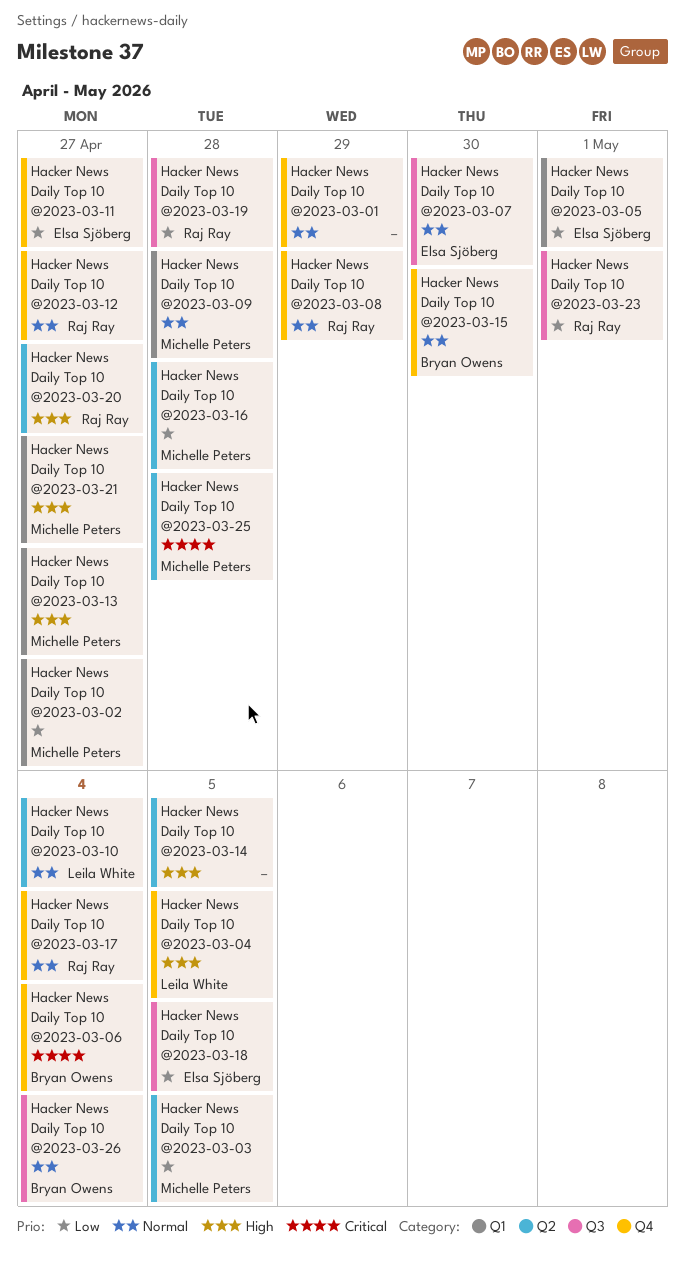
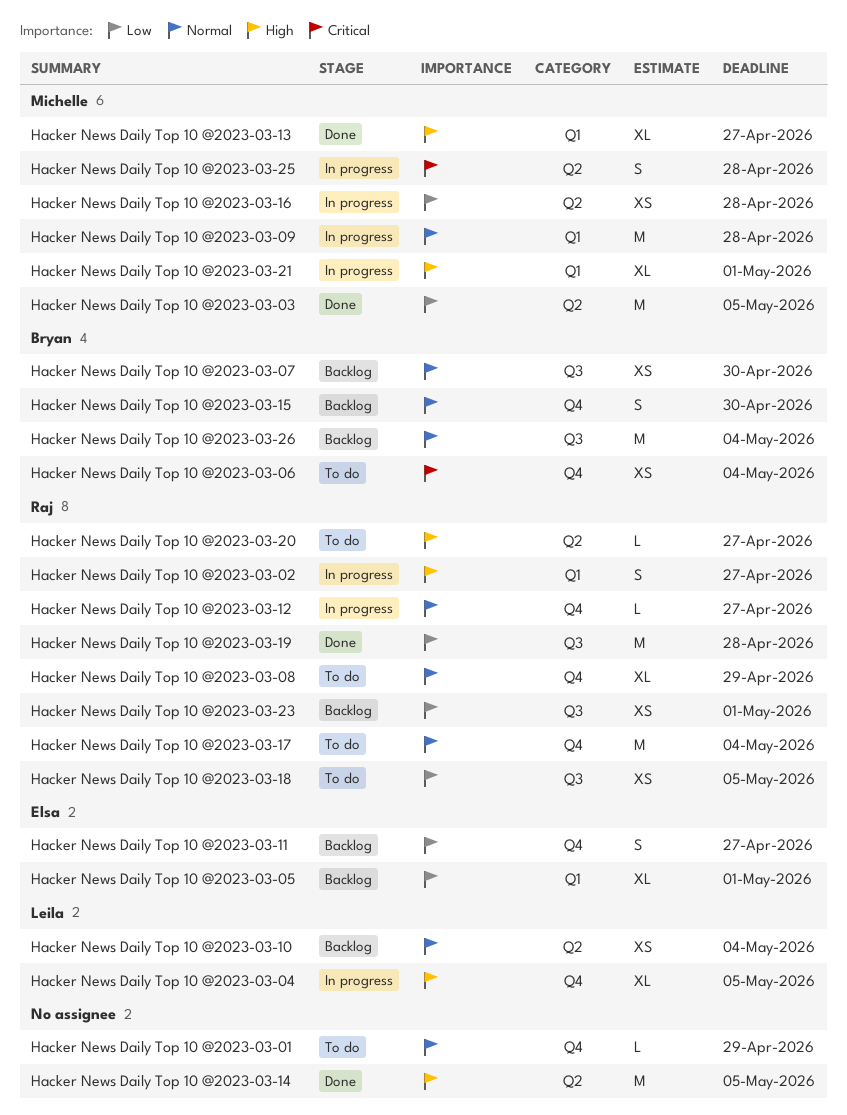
Hacker News Daily Top 10 @2023-03-02, owner: Michelle Peters -> Raj Ray
Hacker News Daily Top 10 @2023-03-02, priority: Low -> High
Hacker News Daily Top 10 @2023-03-07, owner: Elsa Sjöberg -> Bryan Owens
Hacker News Daily Top 10 @2023-03-18, owner: Elsa Sjöberg -> Raj Ray
Hacker News Daily Top 10 @2023-03-21, due: Apr 27 -> May 1

